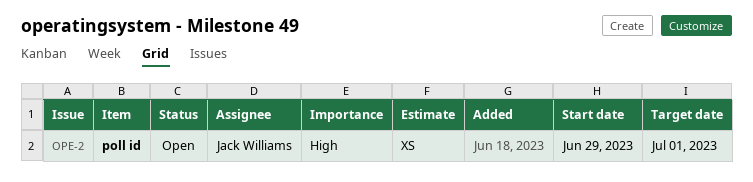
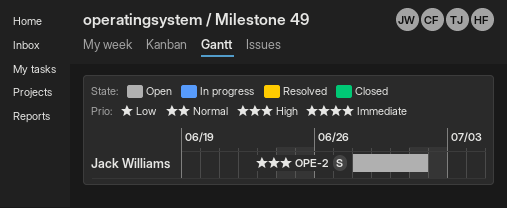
OPE-2, estimate: XS -> S
OPE-2, start: Jun 29 -> Jun 28

